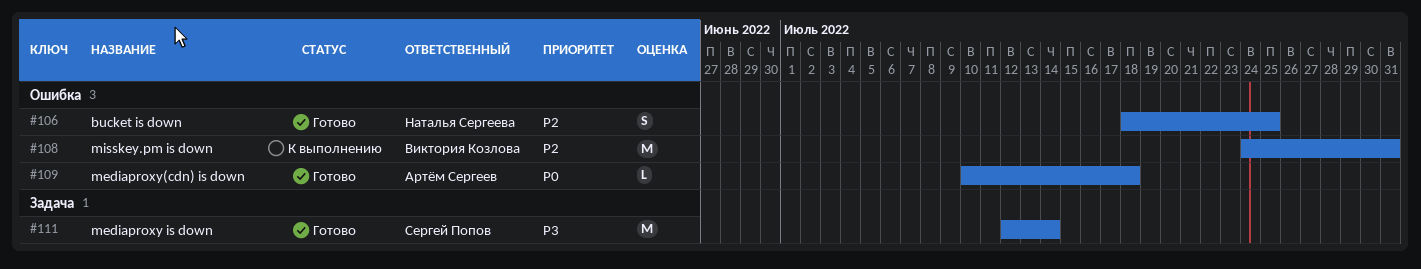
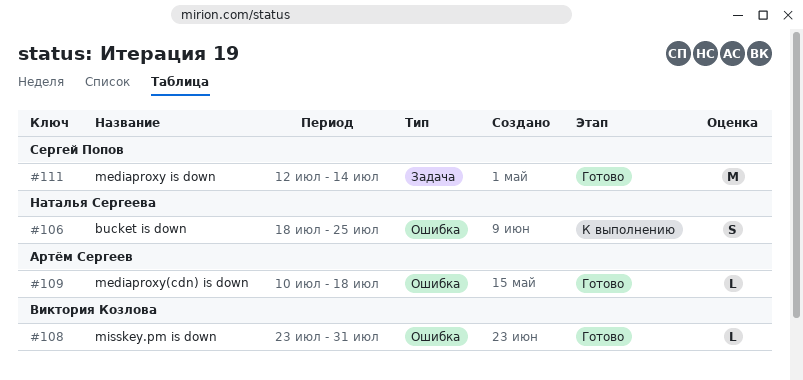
#106, status: Готово -> К выполнению
#108, status: К выполнению -> Готово
#108, estimate: M -> L
#108, start: Jul 24 -> Jul 23

